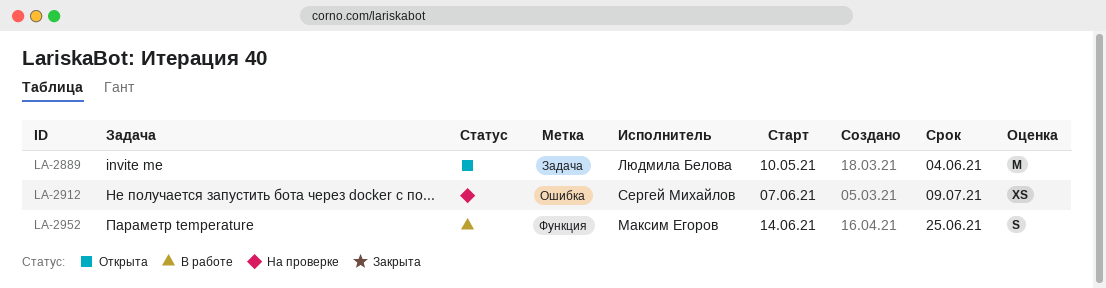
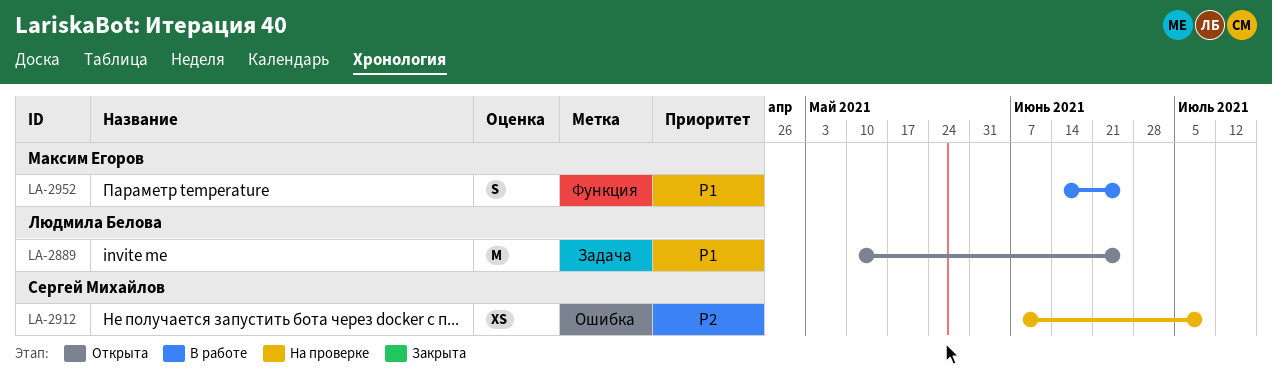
LA-2889, due: Jun 4 -> Jun 25

